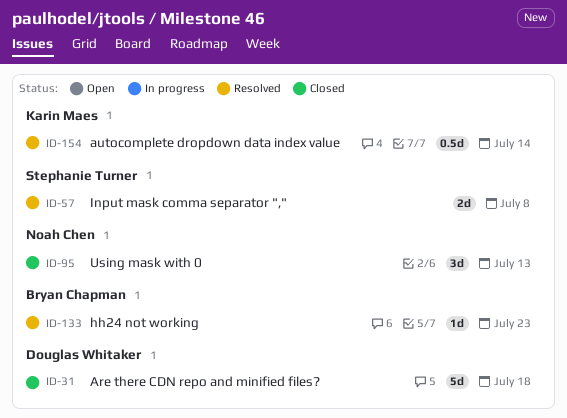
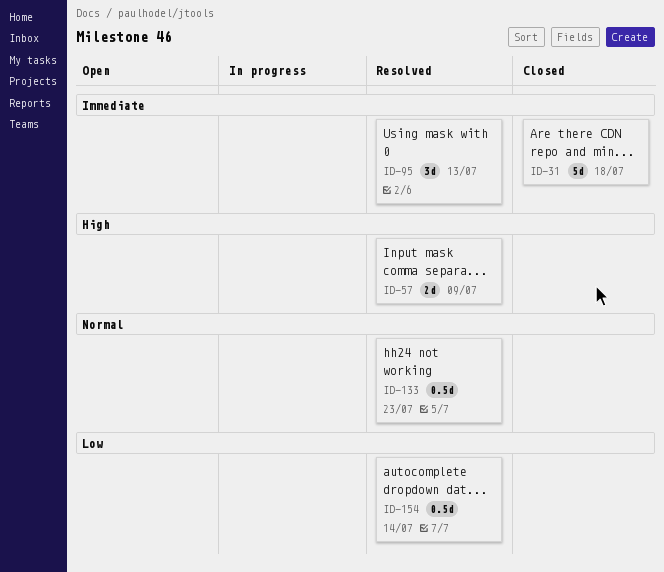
ID-57, due: Jul 8 -> Jul 9
ID-95, status: Closed -> Resolved
ID-133, estimate: 1d -> 0.5d

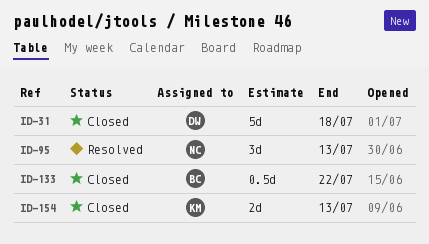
ID-57: present -> none
ID-133, status: Resolved -> Closed
ID-133, due: Jul 23 -> Jul 22
ID-154, status: Resolved -> Closed
ID-154, estimate: 0.5d -> 2d
ID-154, due: Jul 14 -> Jul 13

